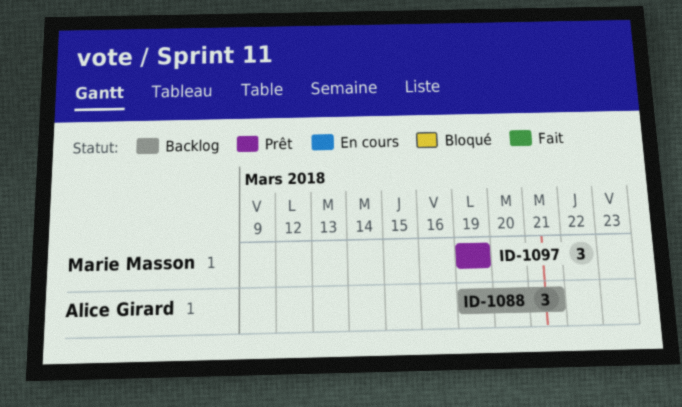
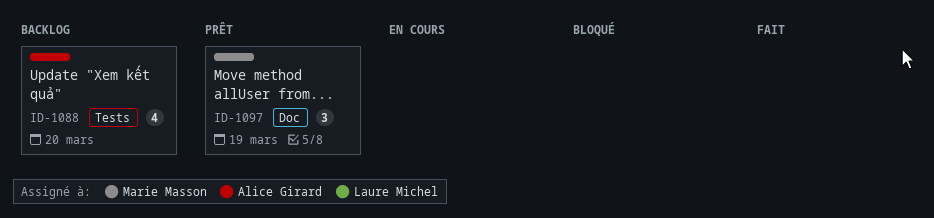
ID-1088, estimate: 3 -> 4
ID-1088, due: Mar 21 -> Mar 20

